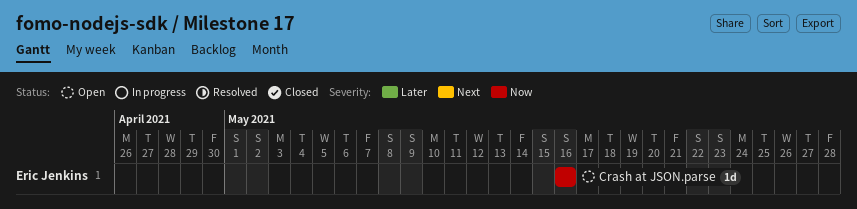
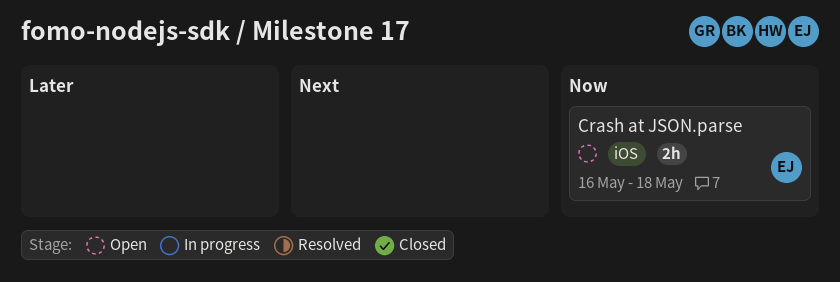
Crash at JSON.parse, estimate: 1d -> 2h
Crash at JSON.parse, due: May 16 -> May 18

